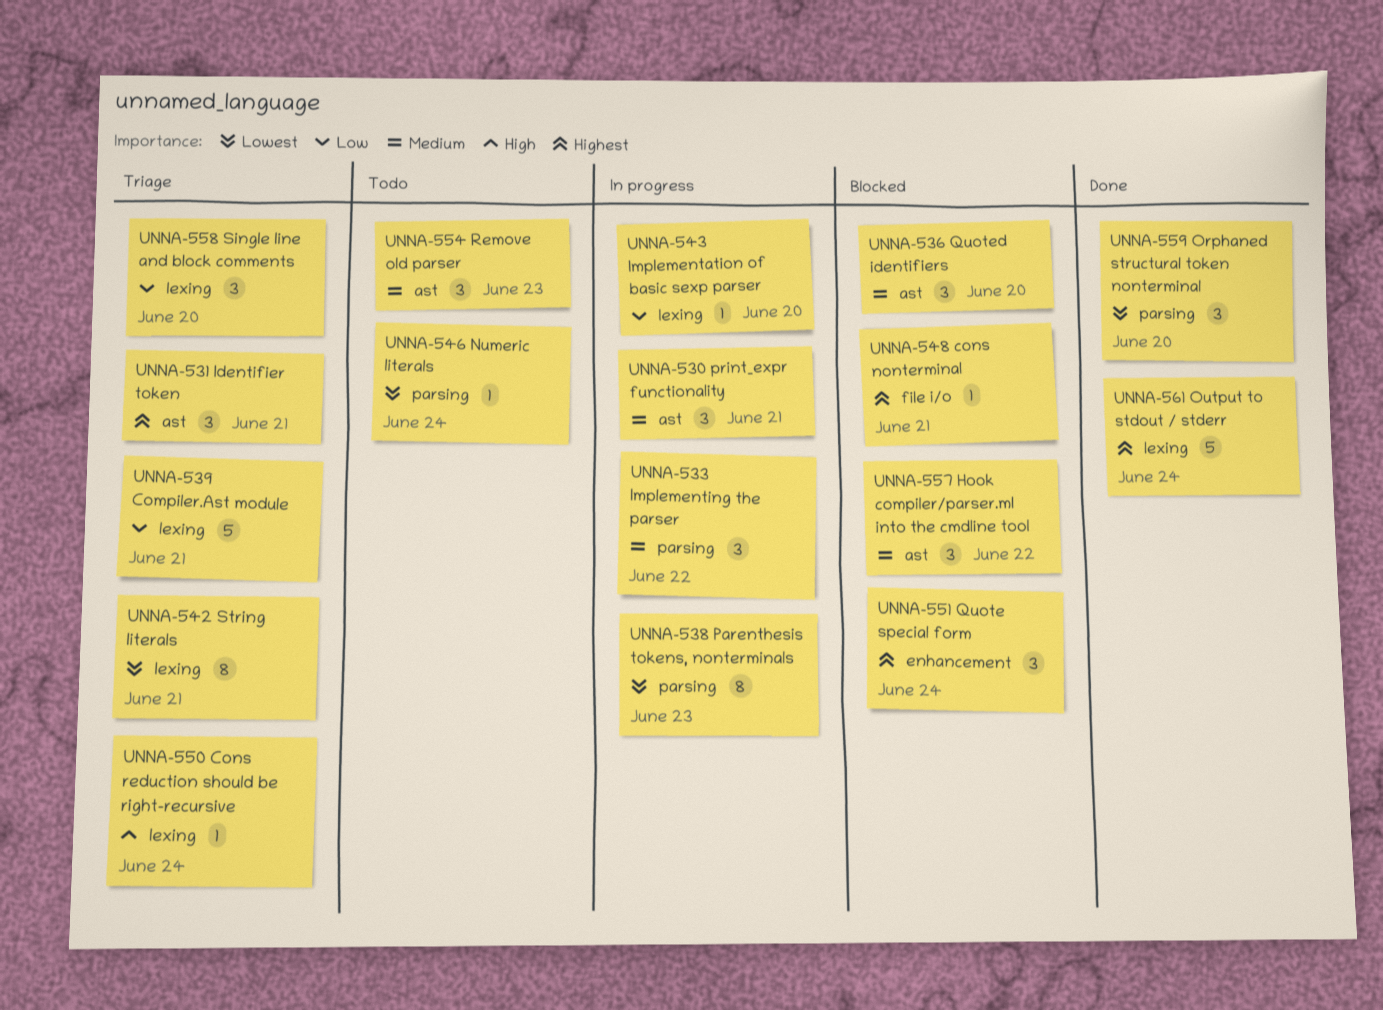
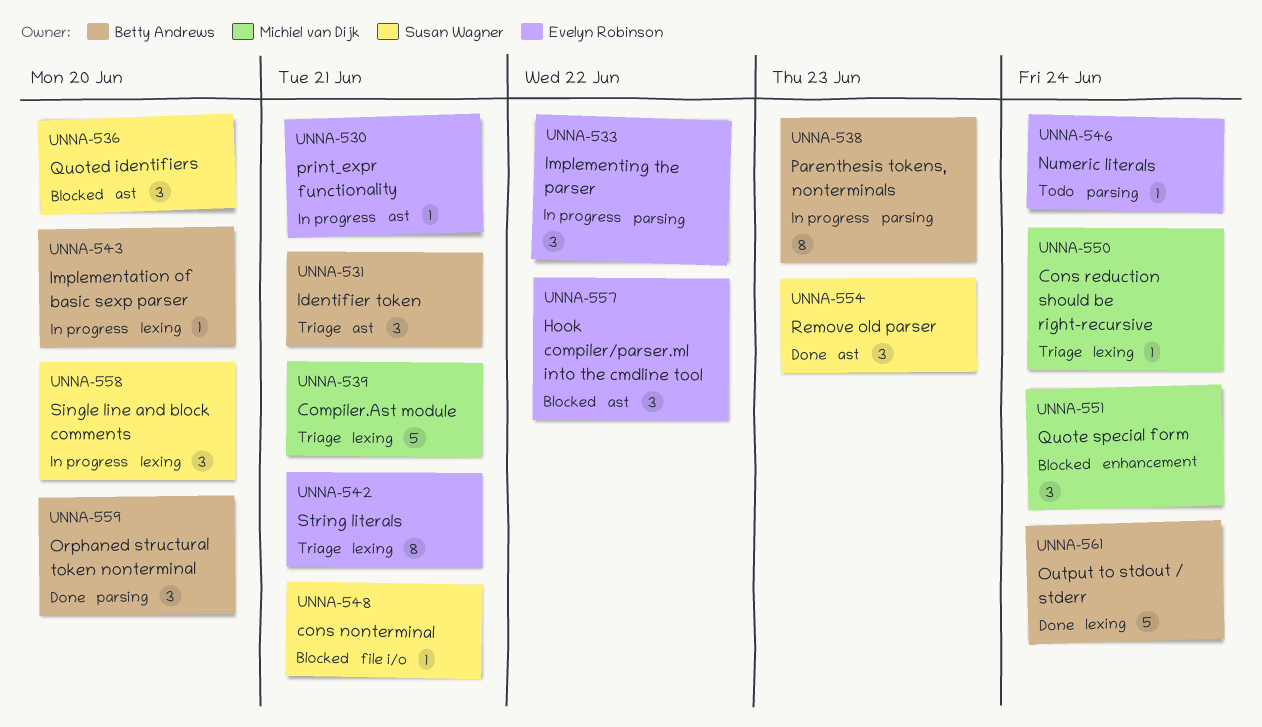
UNNA-530, estimate: 3 -> 1
UNNA-554, status: Todo -> Done
UNNA-558, status: Triage -> In progress

